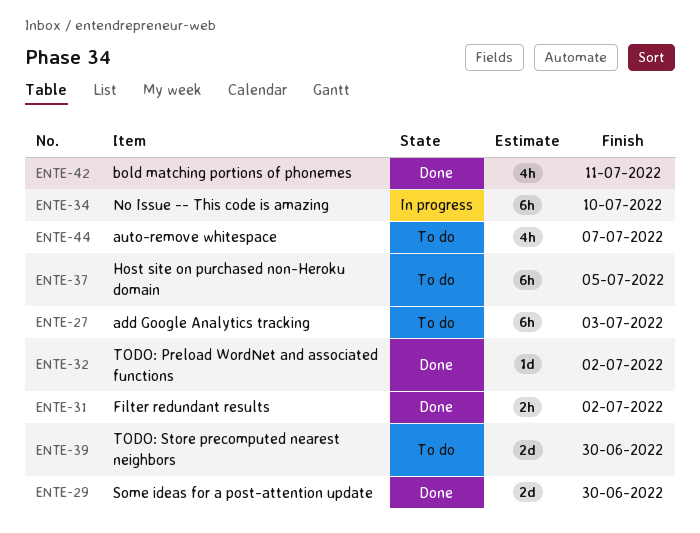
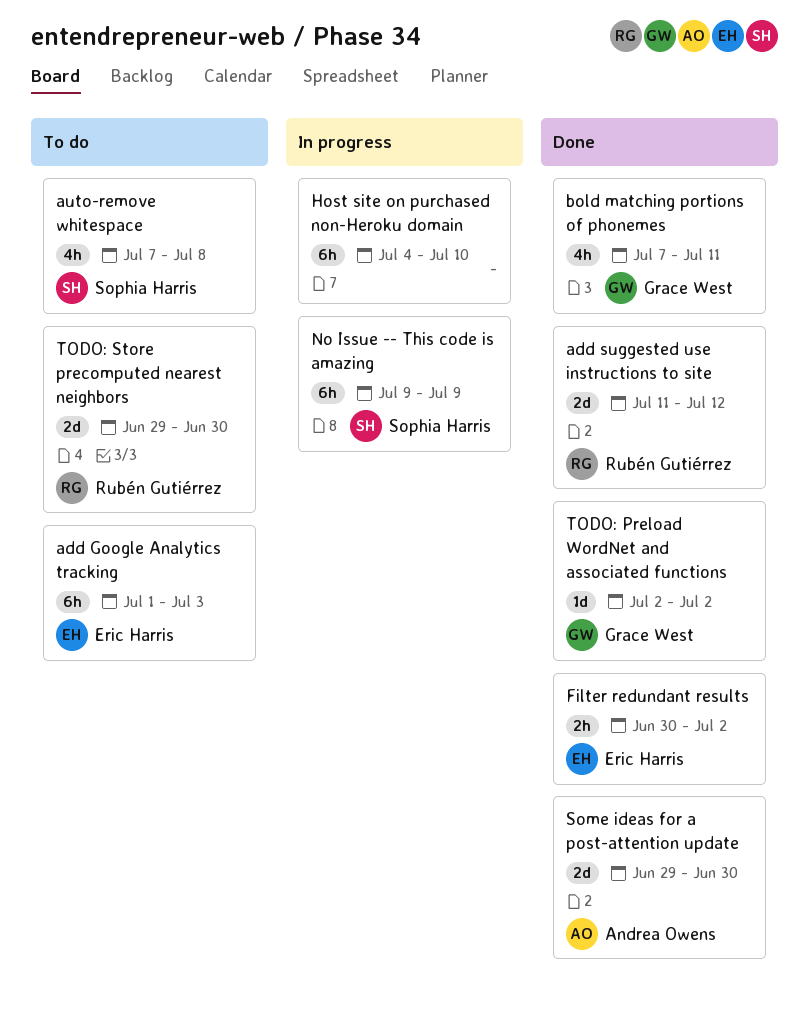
add suggested use instructions to site: none -> present
auto-remove whitespace, due: Jul 7 -> Jul 8
Host site on purchased non-Heroku domain, status: To do -> In progress
Host site on purchased non-Heroku domain, due: Jul 5 -> Jul 10
No Issue -- This code is amazing, due: Jul 10 -> Jul 9

